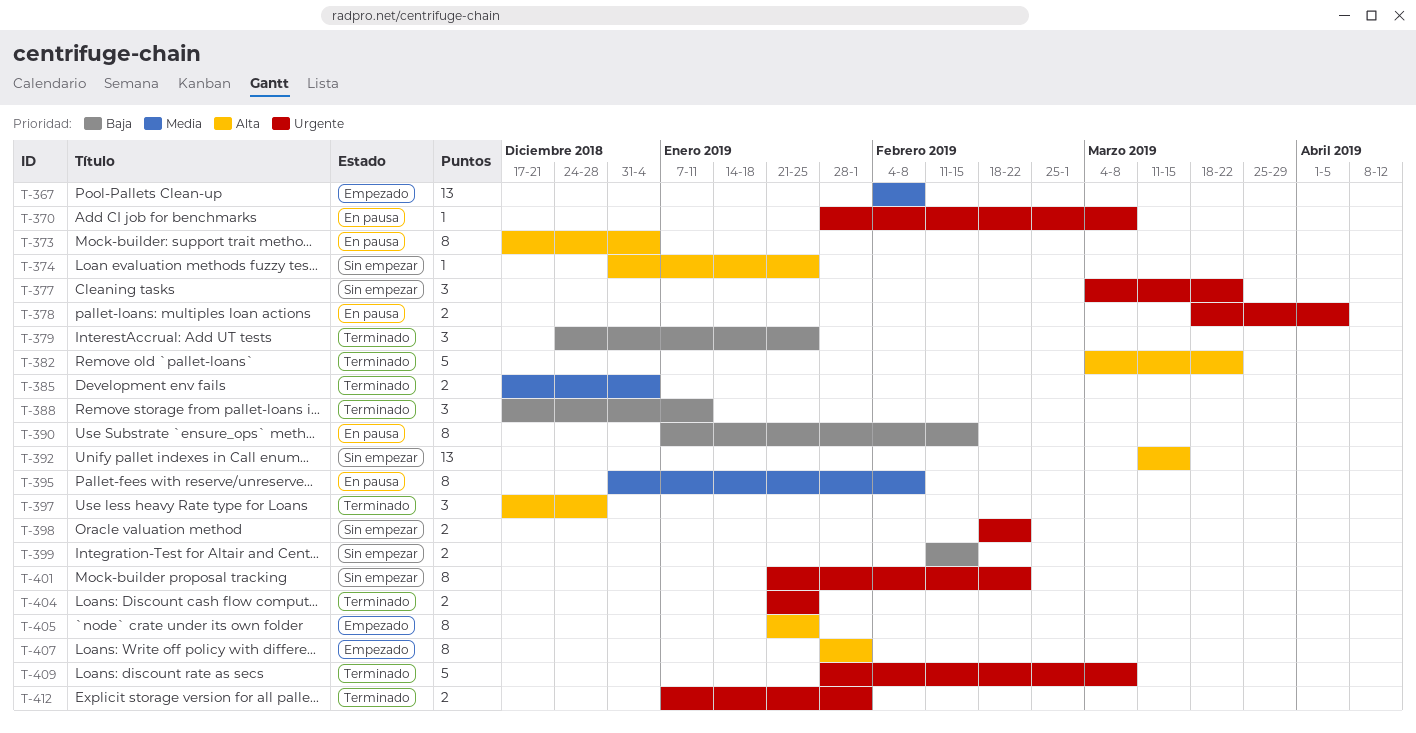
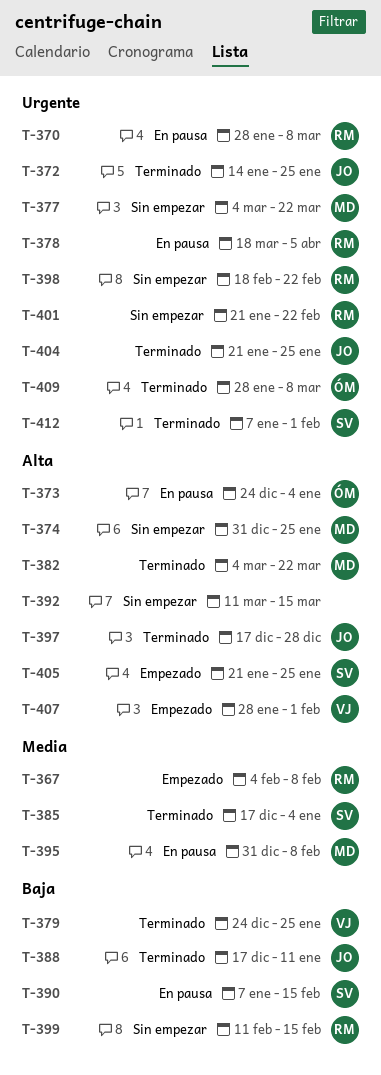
T-372: none -> present
T-373, start: Dec 17 -> Dec 24

